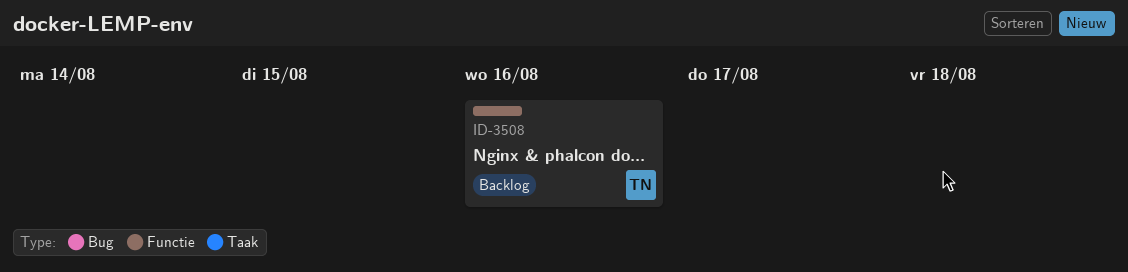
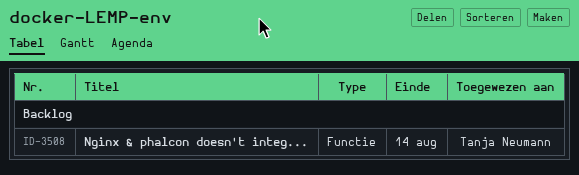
ID-3508, due: Aug 16 -> Aug 14

